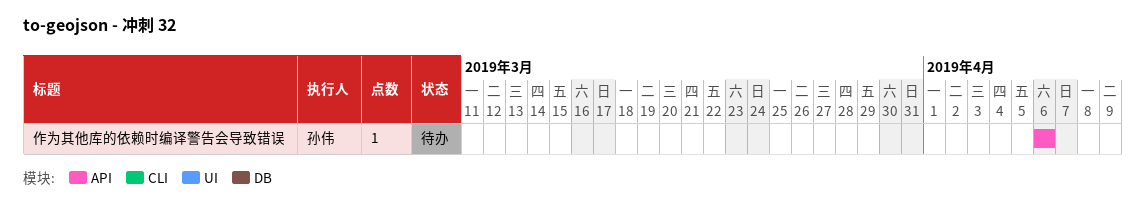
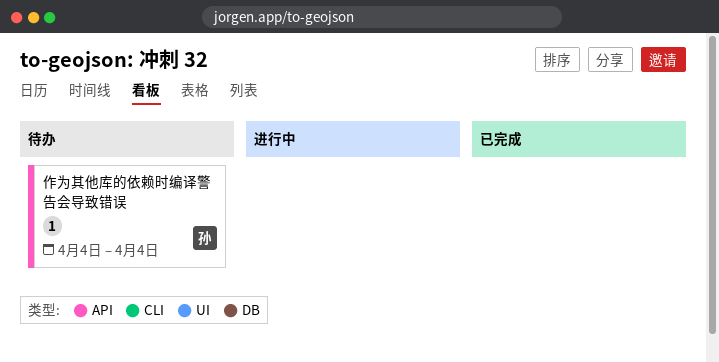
作为其他库的依赖时编译警告会导致错误, start: Apr 6 -> Apr 4
作为其他库的依赖时编译警告会导致错误, due: Apr 6 -> Apr 4

